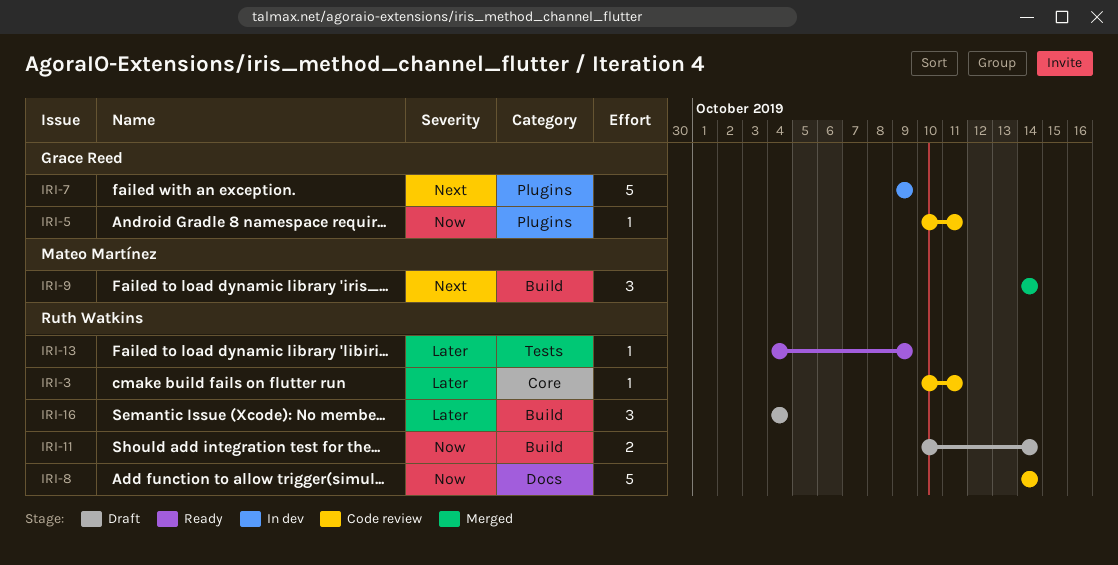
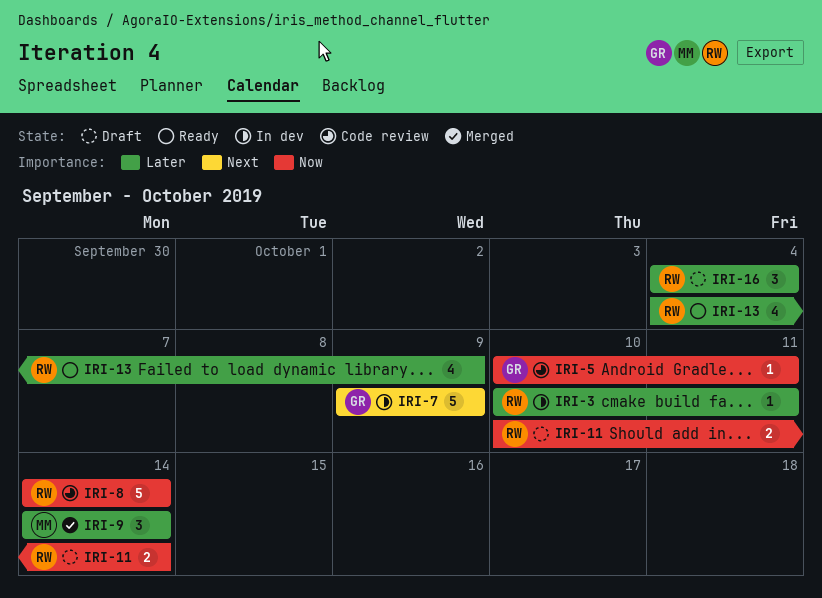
IRI-3, status: Code review -> In dev
IRI-9, priority: Next -> Later
IRI-13, estimate: 1 -> 4

